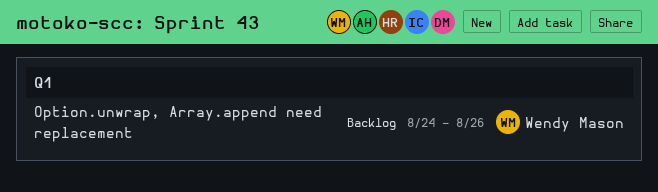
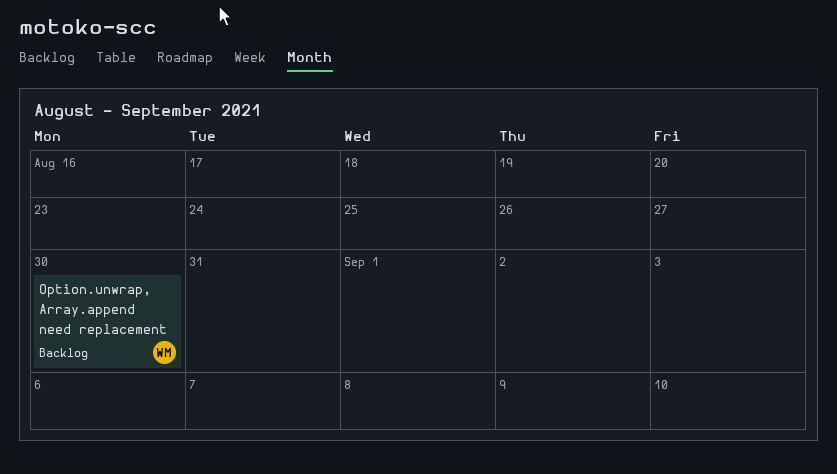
Option.unwrap, Array.append need replacement, due: Aug 26 -> Aug 30

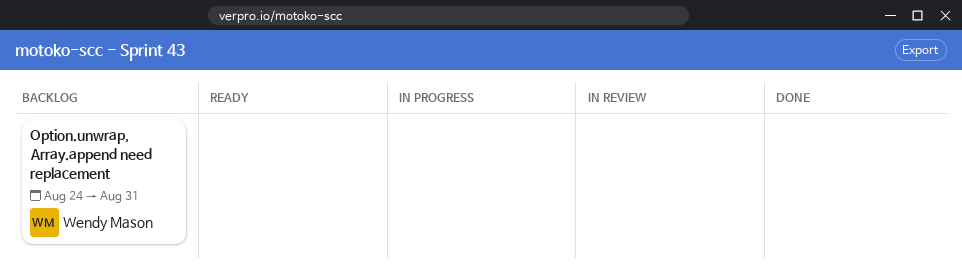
Option.unwrap, Array.append need replacement, due: Aug 30 -> Aug 31

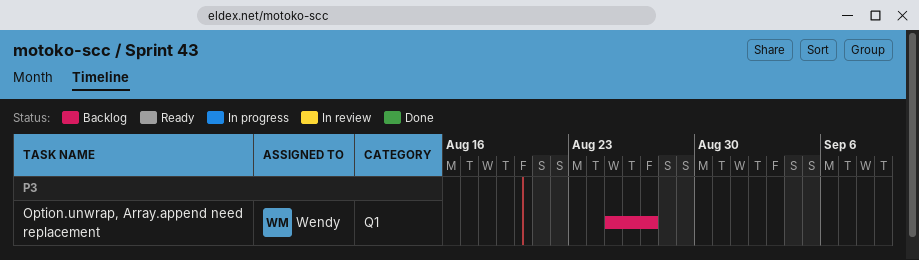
Option.unwrap, Array.append need replacement, start: Aug 24 -> Aug 25
Option.unwrap, Array.append need replacement, due: Aug 31 -> Aug 27

